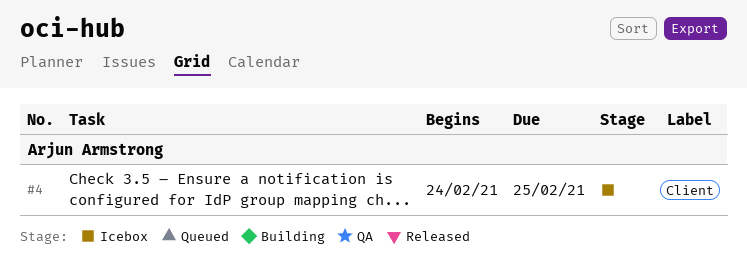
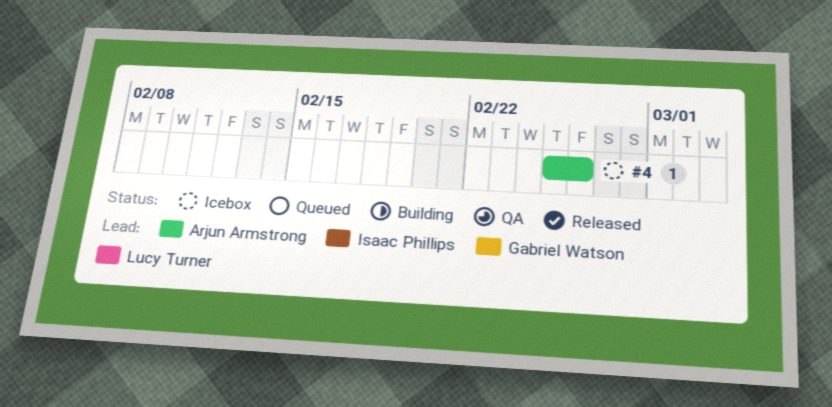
#4, start: Feb 24 -> Feb 25
#4, due: Feb 25 -> Feb 26

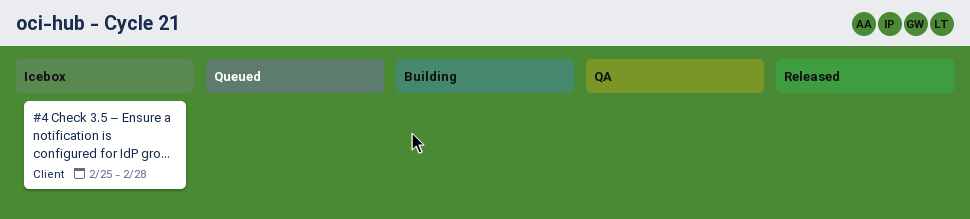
#4, due: Feb 26 -> Feb 28

